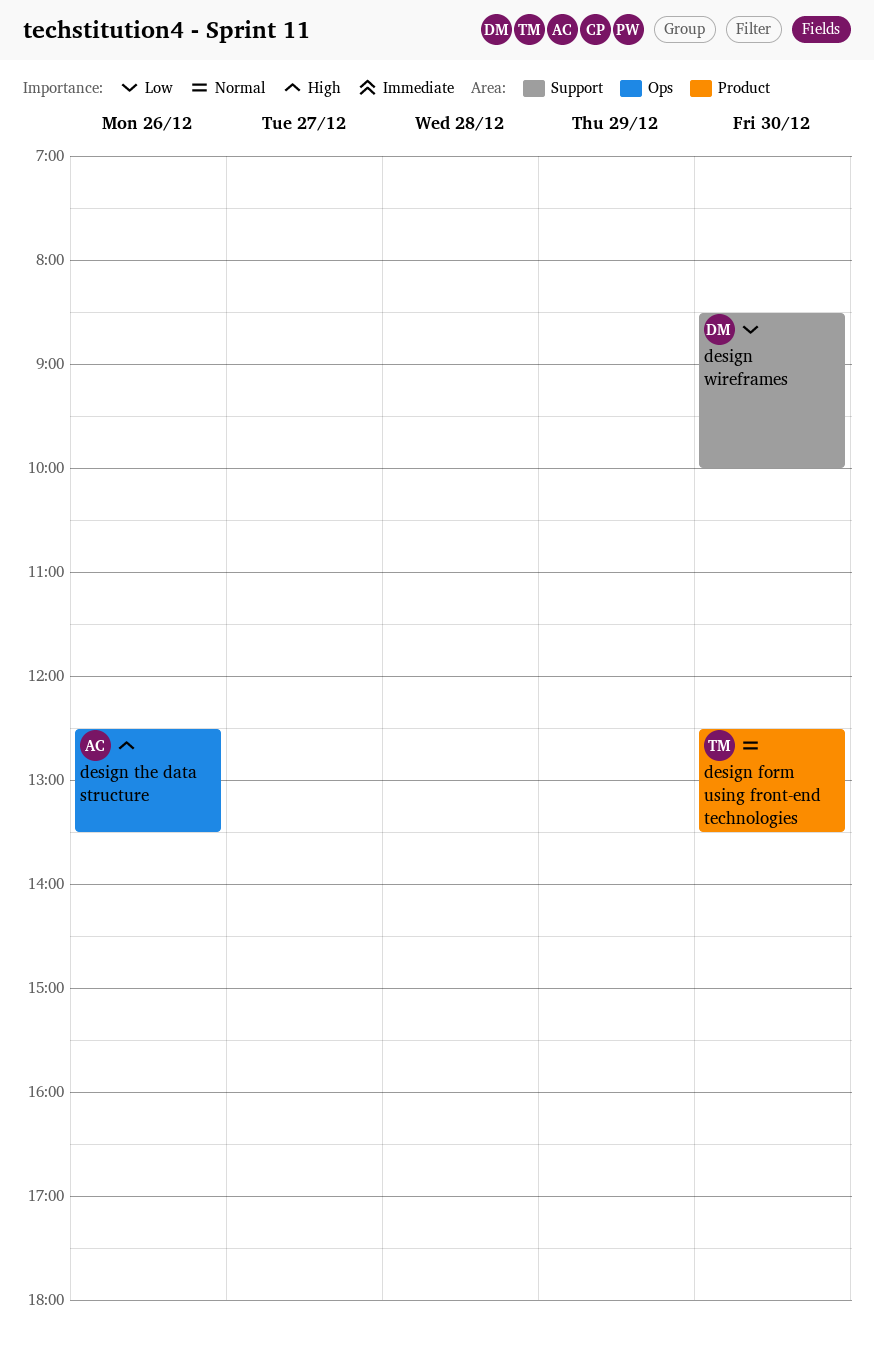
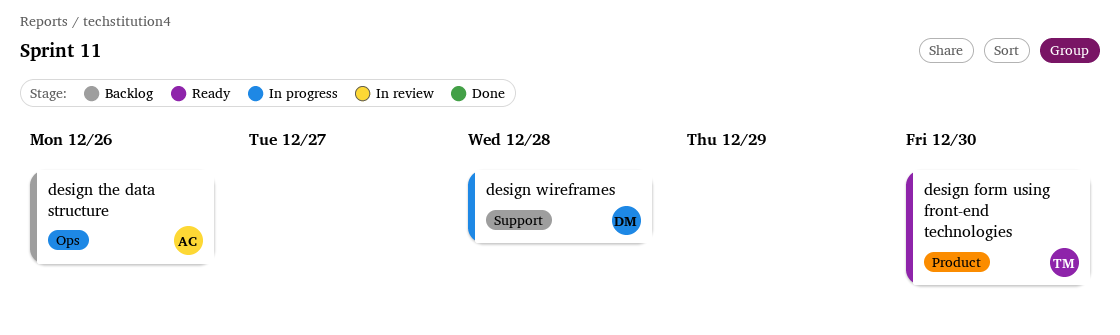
design wireframes, day: Dec 30 -> Dec 28

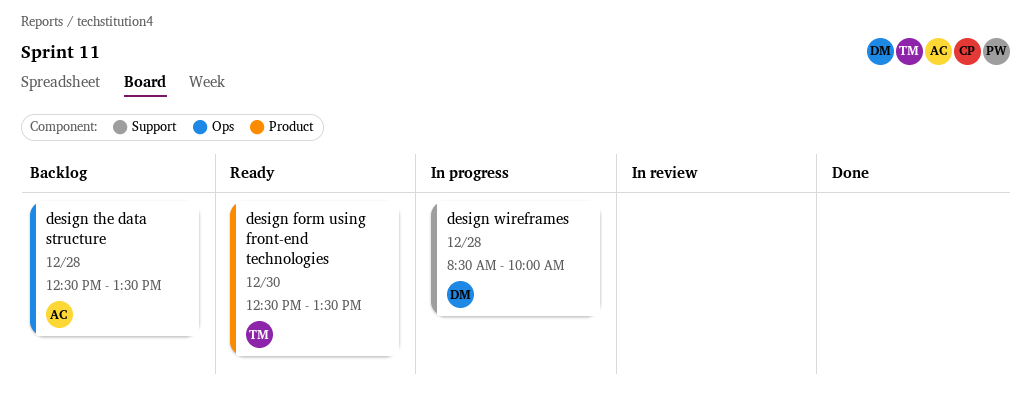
design the data structure, day: Dec 26 -> Dec 28

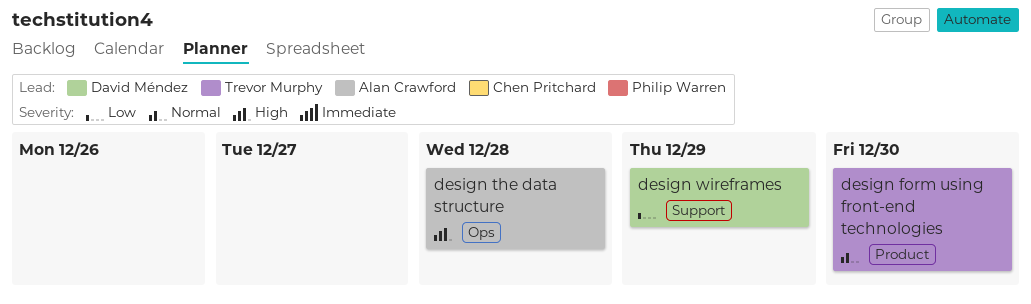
design wireframes, day: Dec 28 -> Dec 29

